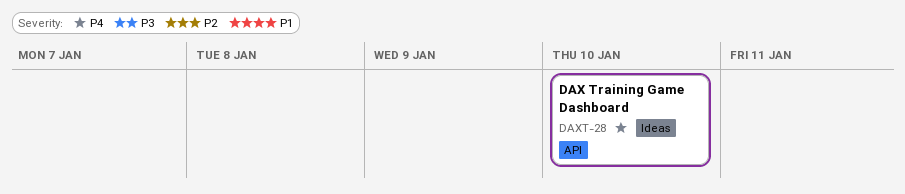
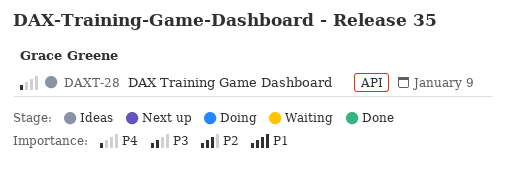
DAXT-28, due: Jan 10 -> Jan 9

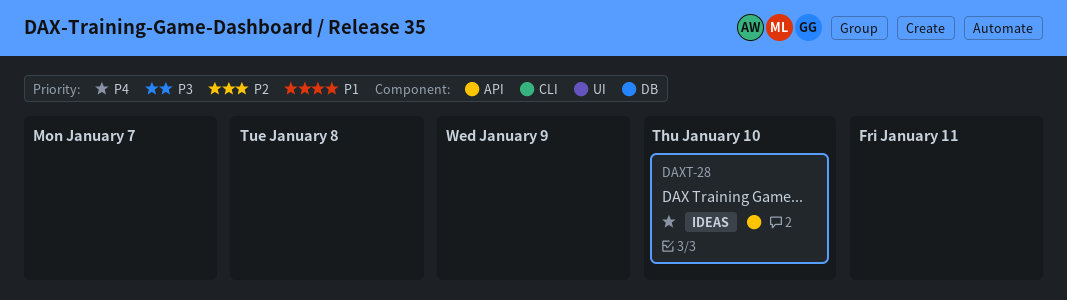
DAXT-28, due: Jan 9 -> Jan 10

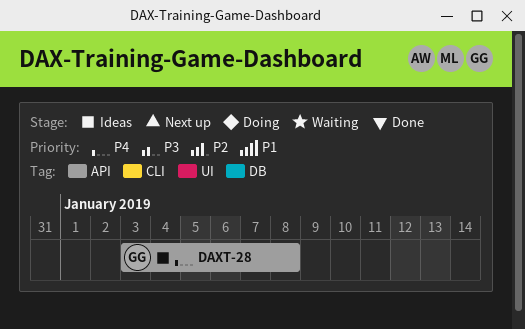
DAXT-28, due: Jan 10 -> Jan 8

